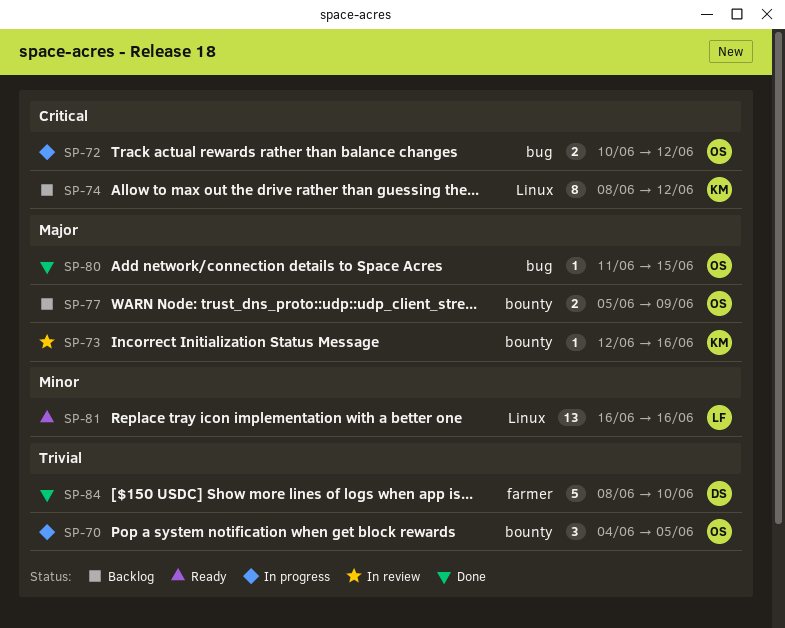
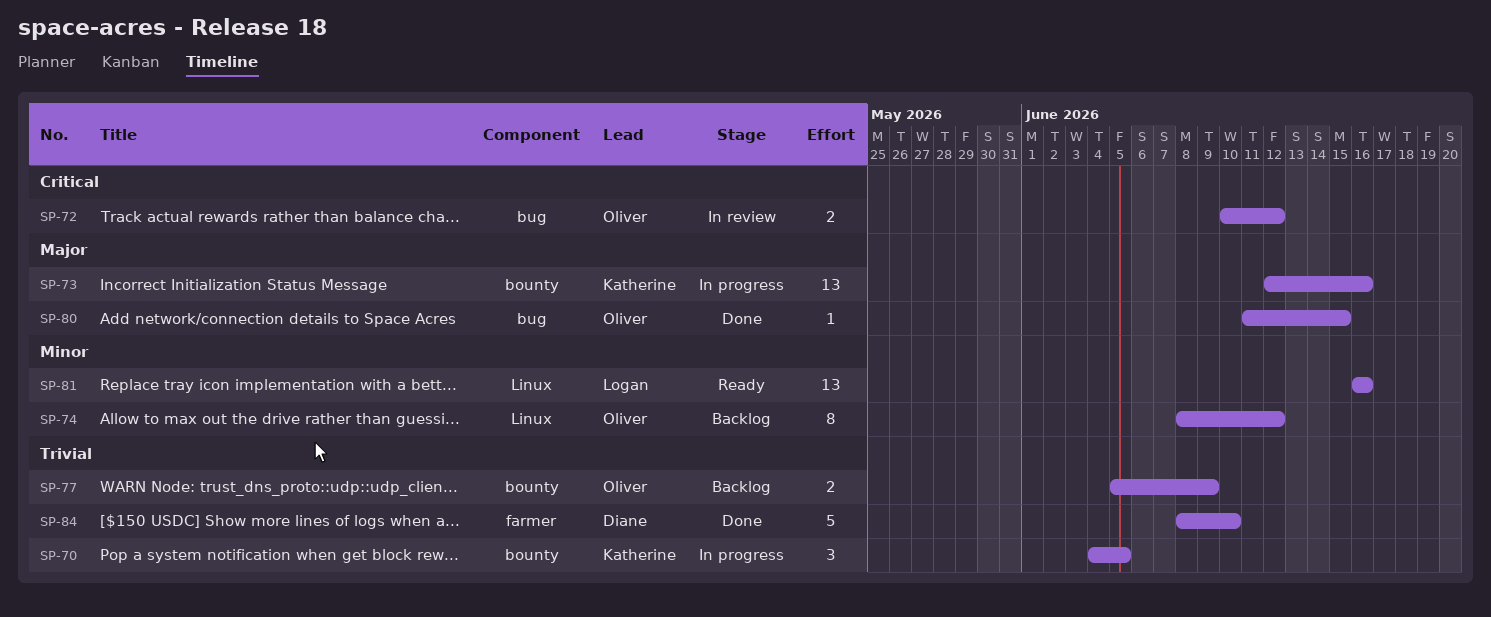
SP-70, owner: Oliver -> Katherine
SP-72, status: In progress -> In review
SP-73, status: In review -> In progress
SP-73, estimate: 1 -> 13
SP-74, owner: Katherine -> Oliver
SP-74, priority: Critical -> Minor
SP-77, priority: Major -> Trivial

